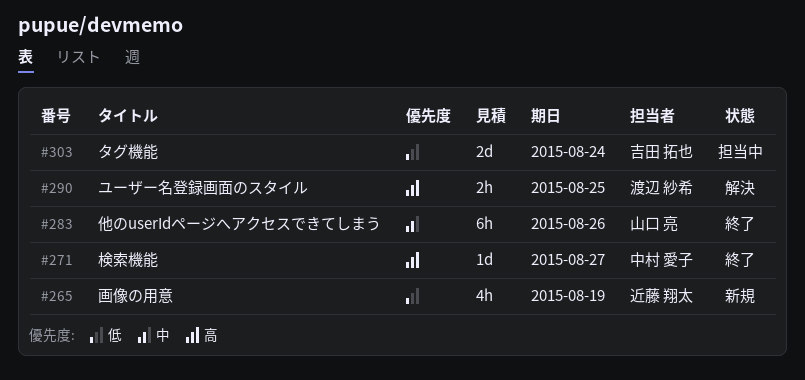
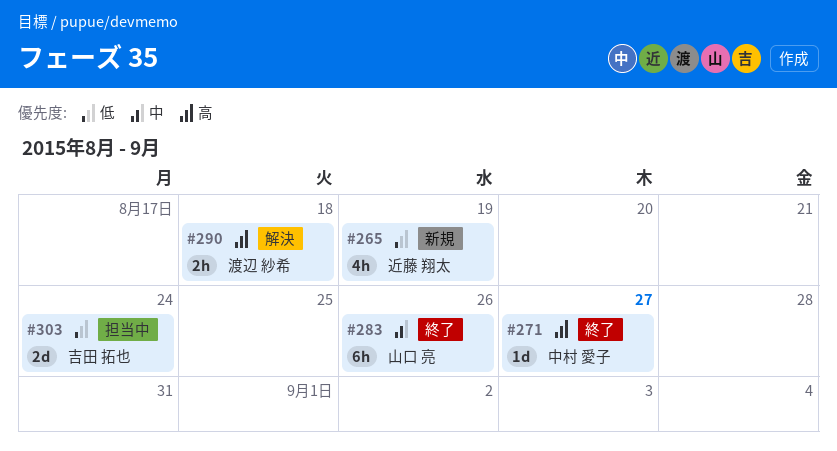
#290, due: Aug 25 -> Aug 18

